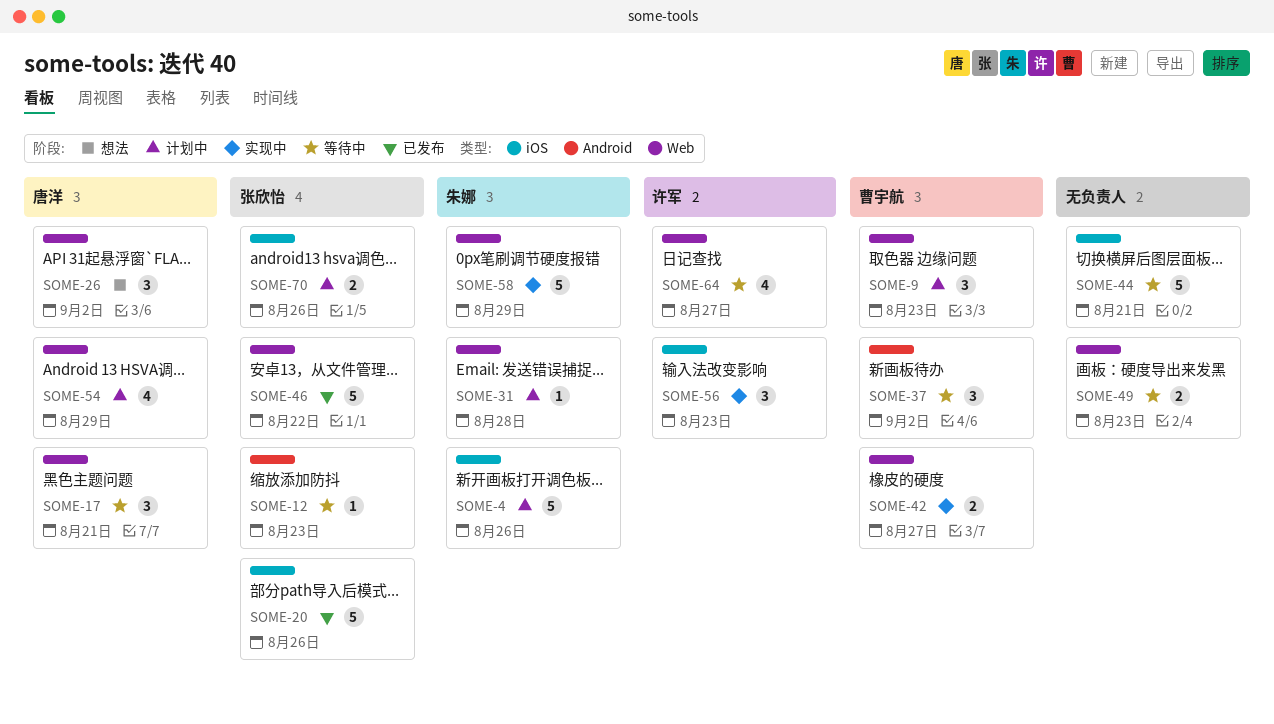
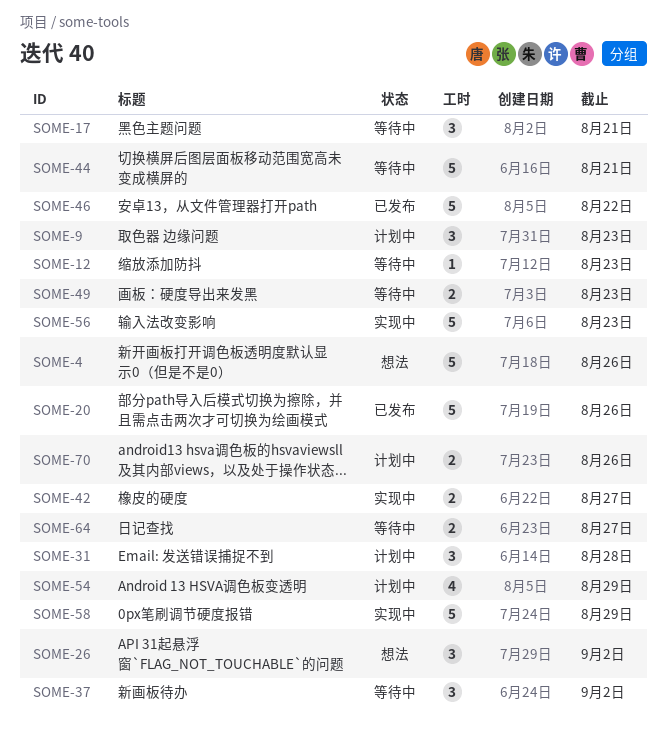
SOME-4, status: 计划中 -> 想法
SOME-31, estimate: 1 -> 3
SOME-56, estimate: 3 -> 5
SOME-64, estimate: 4 -> 2

